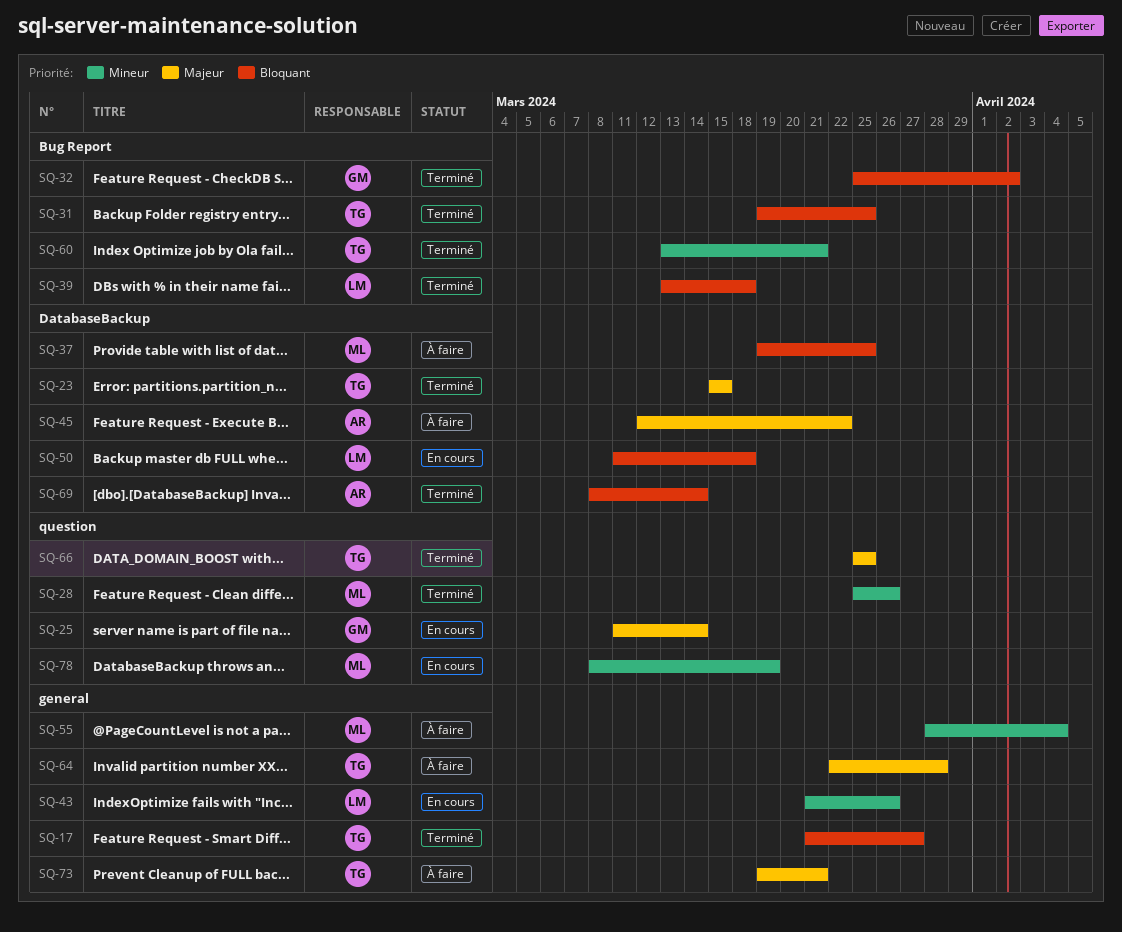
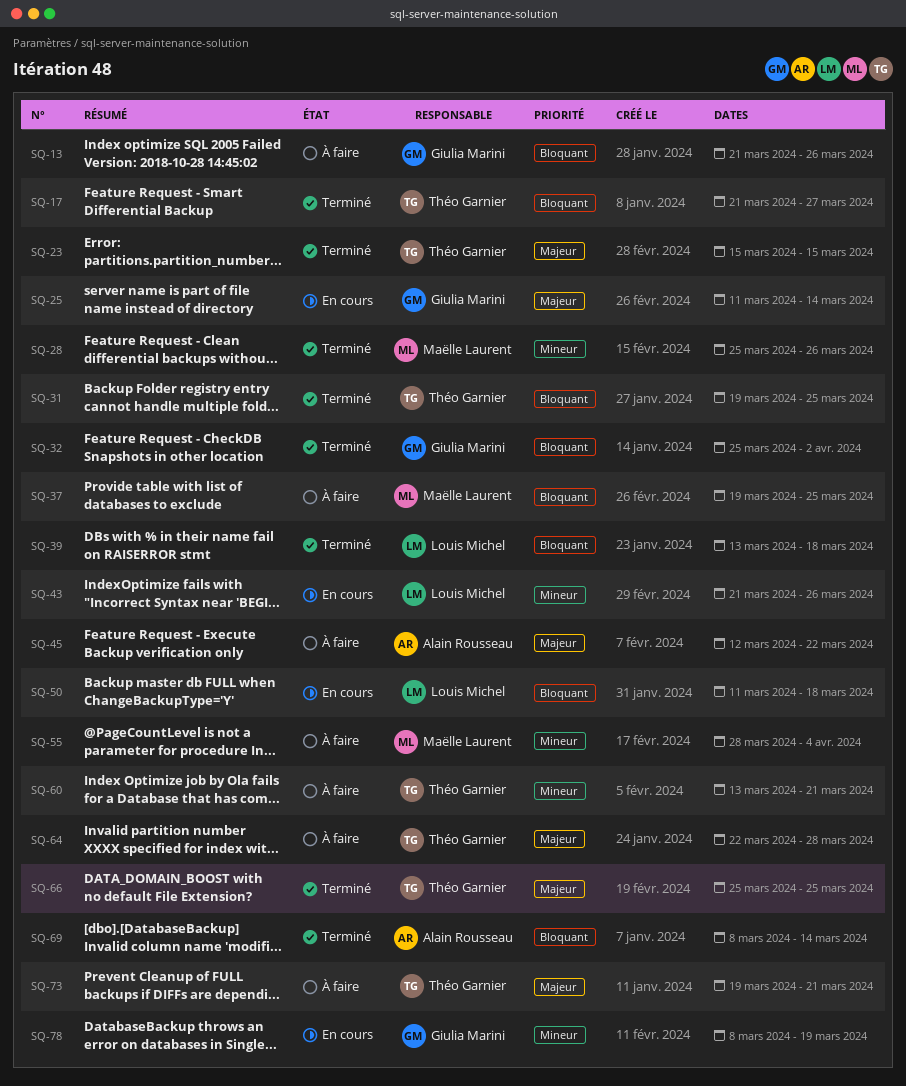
SQ-13: none -> present
SQ-60, status: Terminé -> À faire
SQ-78, owner: Maëlle Laurent -> Giulia Marini

